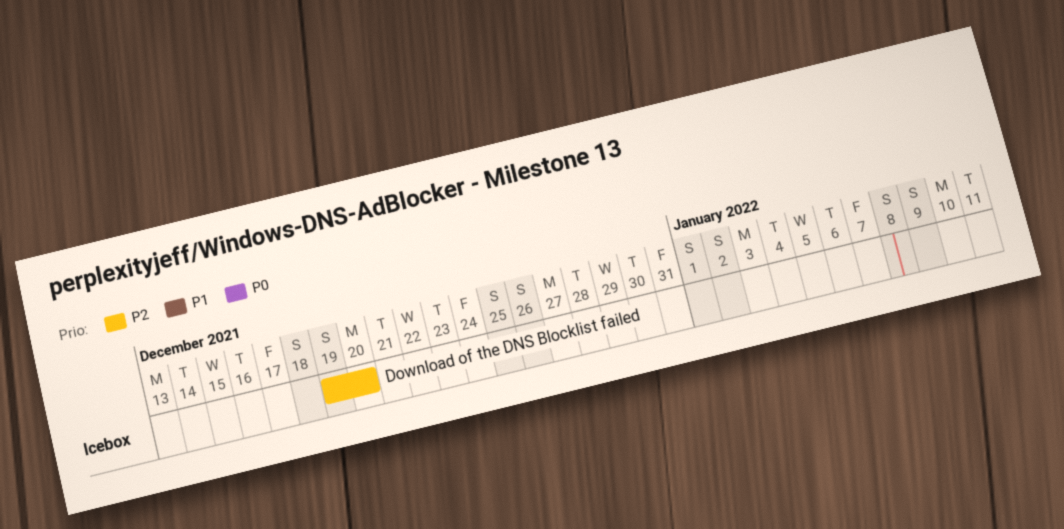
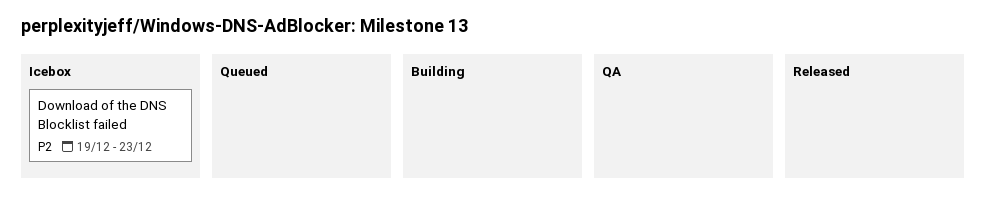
Download of the DNS Blocklist failed, due: Dec 20 -> Dec 23

